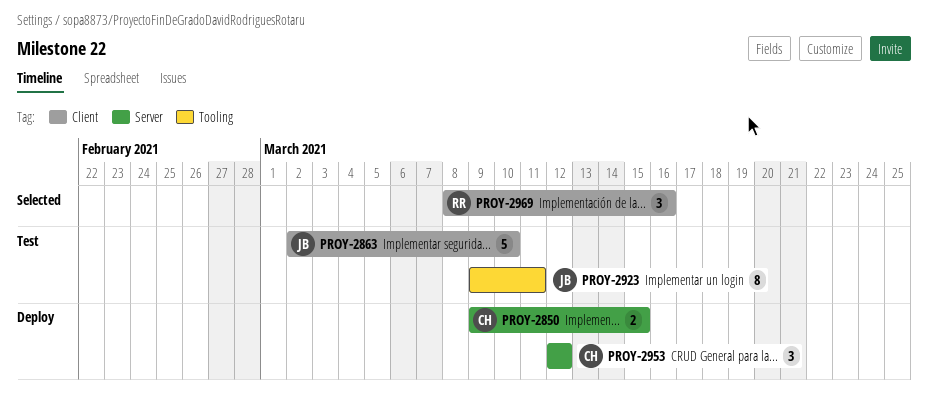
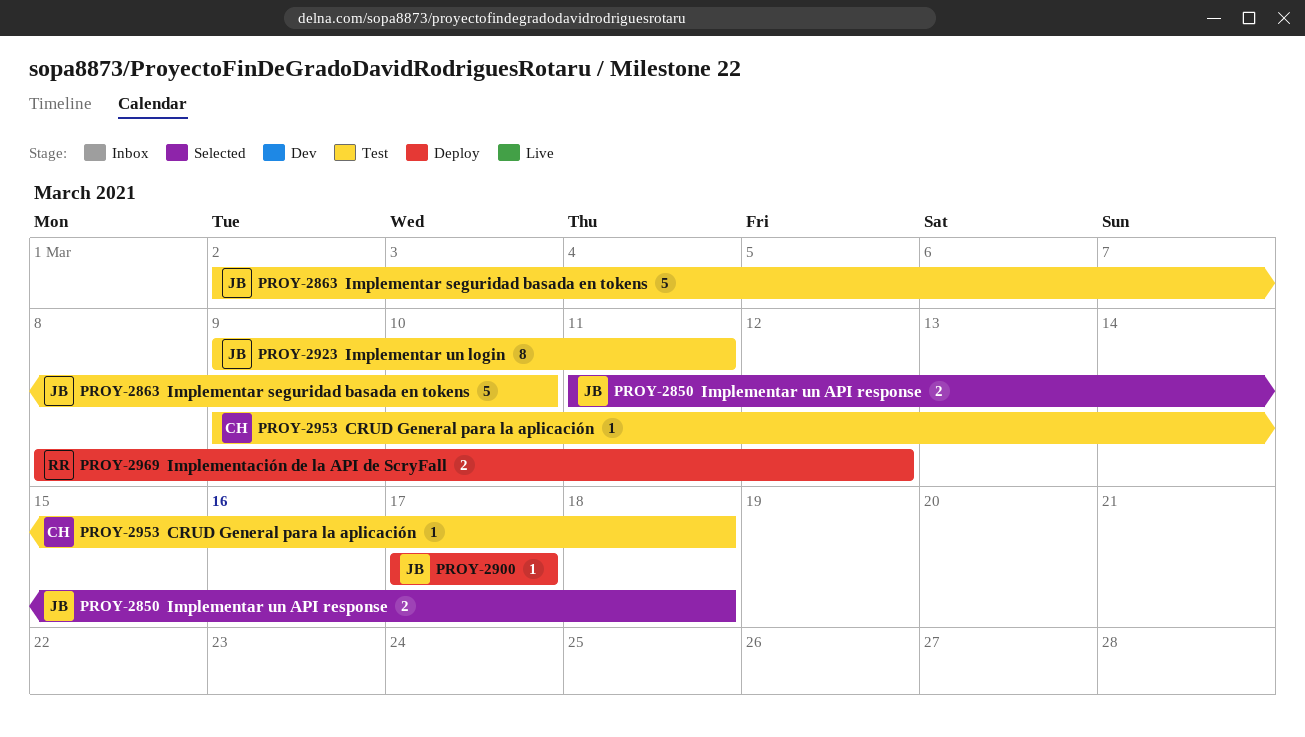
PROY-2850, status: Deploy -> Selected
PROY-2850, owner: CH -> JB
PROY-2850, start: Mar 9 -> Mar 11
PROY-2850, due: Mar 15 -> Mar 18
PROY-2900: none -> present
PROY-2953, status: Deploy -> Test
PROY-2953, estimate: 3 -> 1
PROY-2953, start: Mar 12 -> Mar 9
PROY-2953, due: Mar 12 -> Mar 18
PROY-2969, status: Selected -> Deploy
PROY-2969, estimate: 3 -> 2
PROY-2969, due: Mar 16 -> Mar 12

